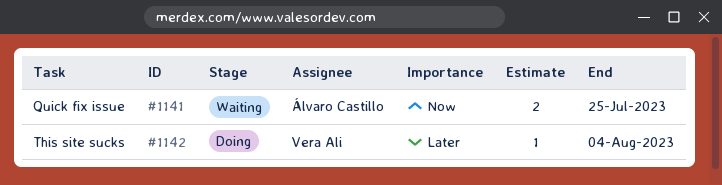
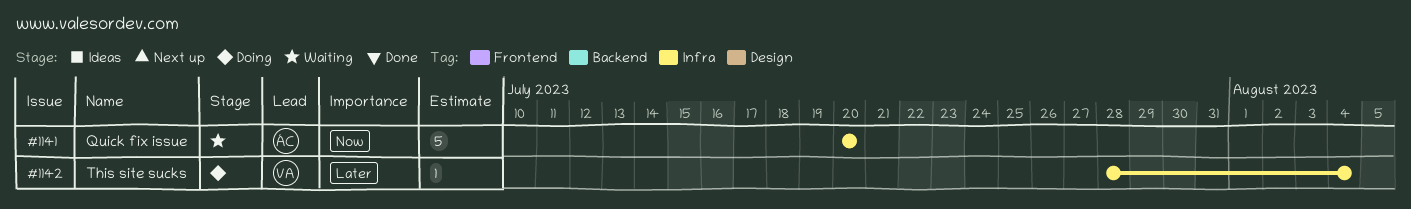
#1141, estimate: 2 -> 5
#1141, due: Jul 25 -> Jul 20

